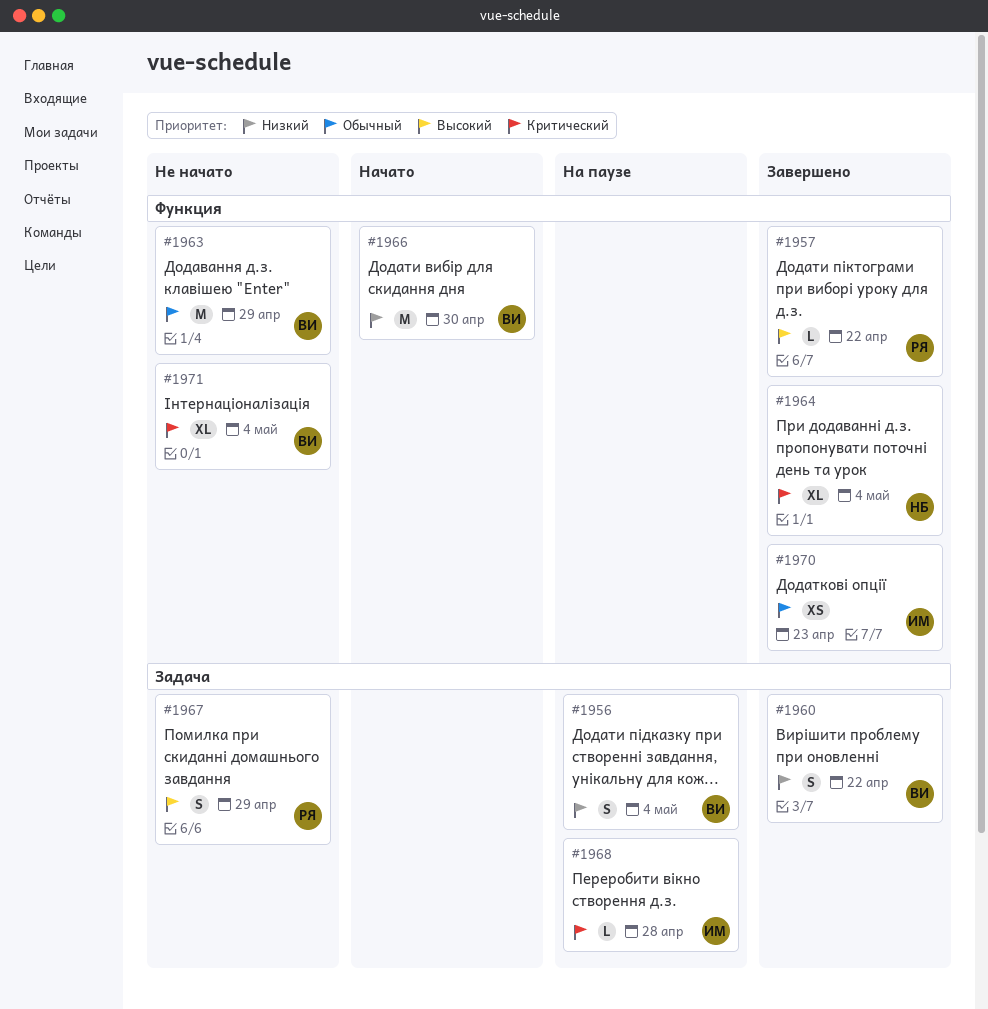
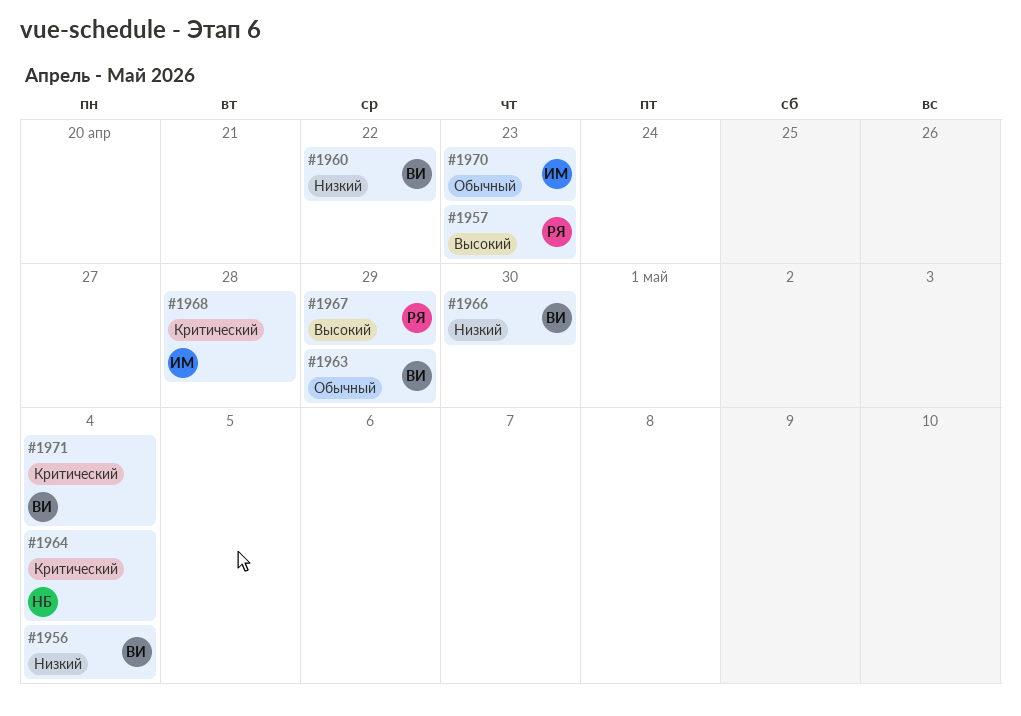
#1957, due: Apr 22 -> Apr 23

